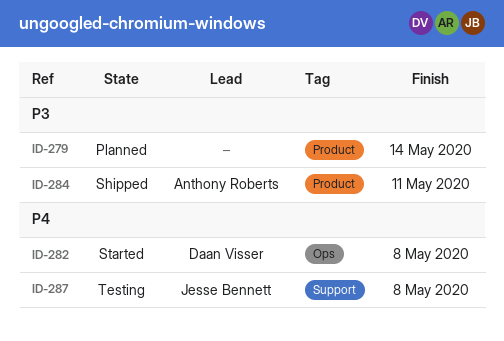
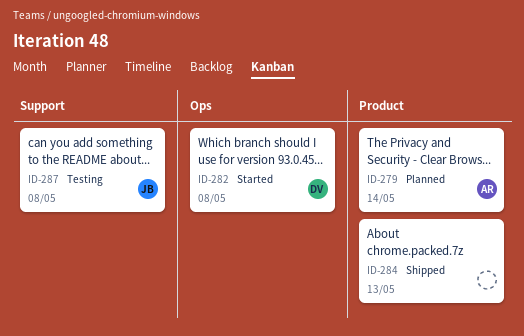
ID-279, owner: none -> Anthony Roberts
ID-284, owner: Anthony Roberts -> none
ID-284, due: May 11 -> May 13

